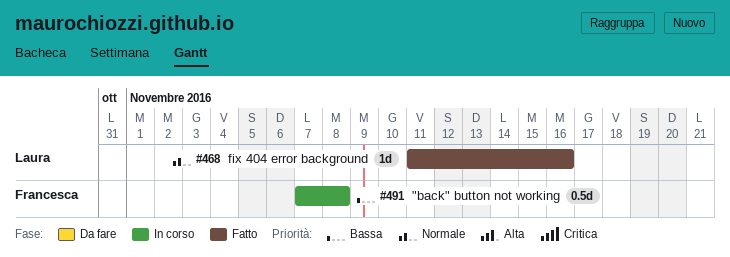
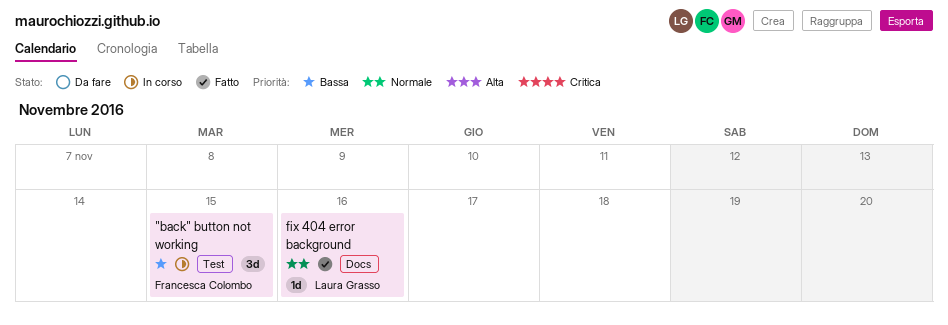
"back" button not working, estimate: 0.5d -> 3d
"back" button not working, due: Nov 8 -> Nov 15

